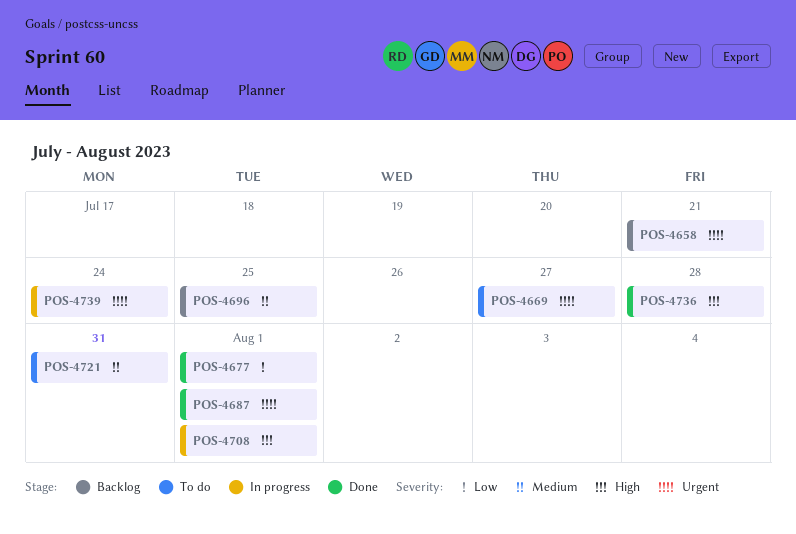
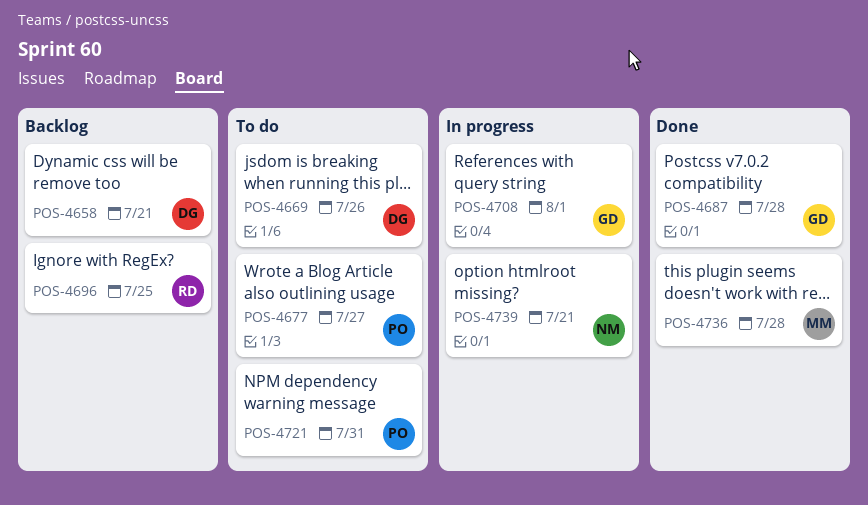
POS-4669, due: Jul 27 -> Jul 26
POS-4677, status: Done -> To do
POS-4677, due: Aug 1 -> Jul 27
POS-4687, due: Aug 1 -> Jul 28
POS-4739, due: Jul 24 -> Jul 21

